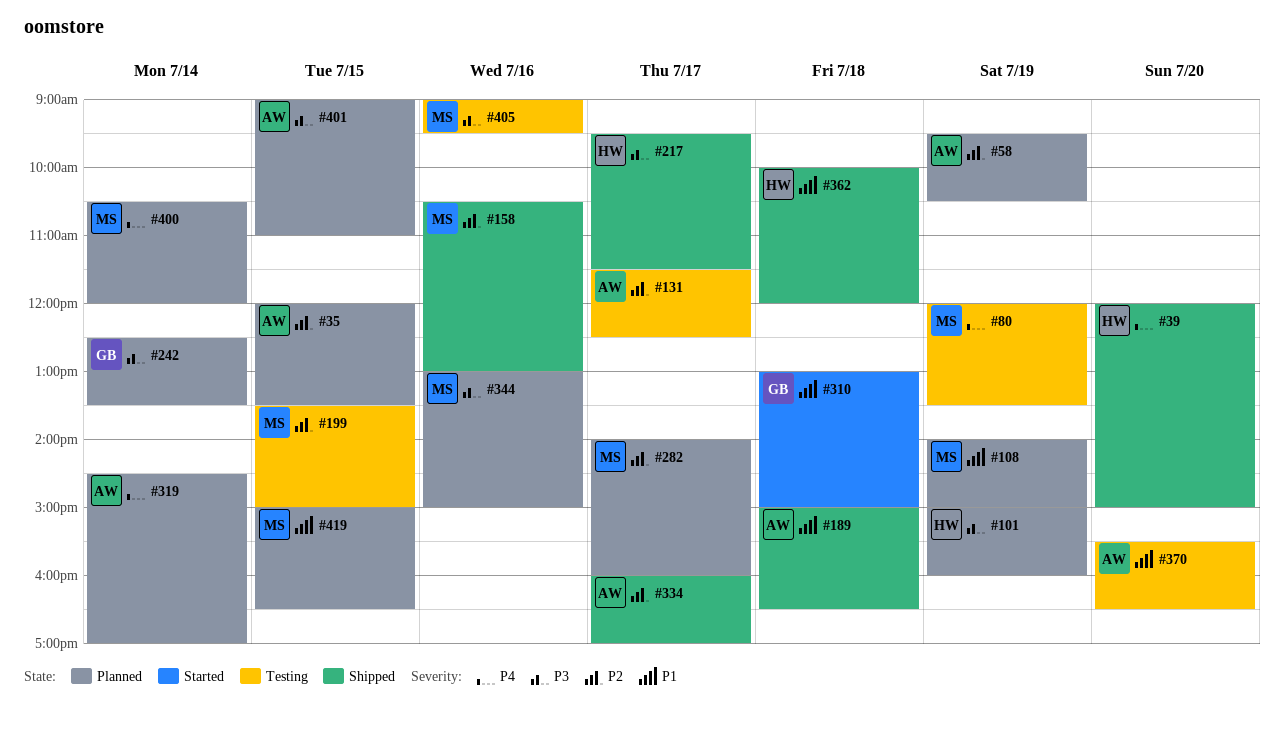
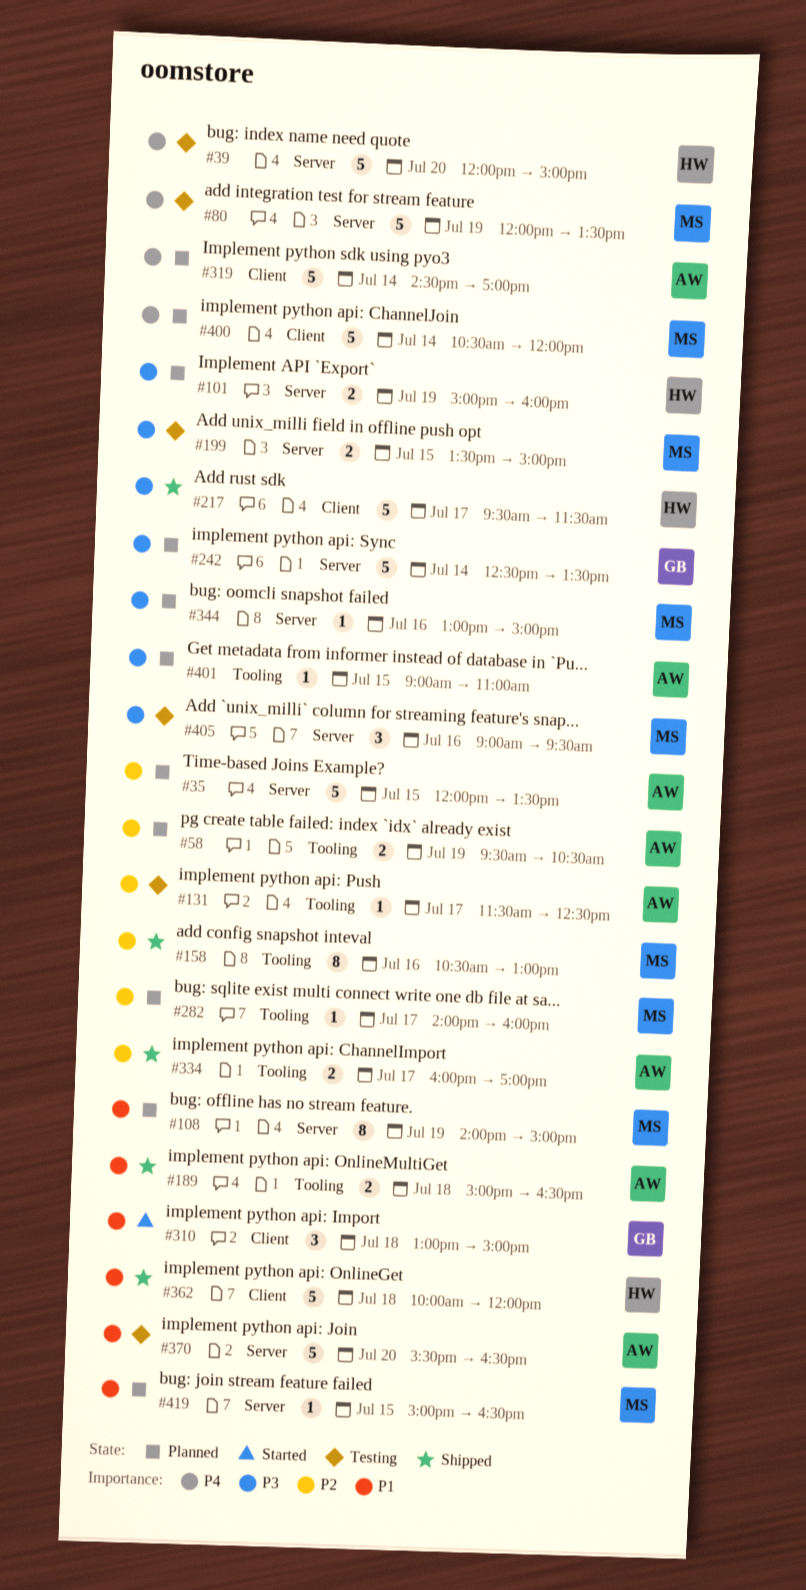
#39, status: Shipped -> Testing
#199, priority: P2 -> P3

